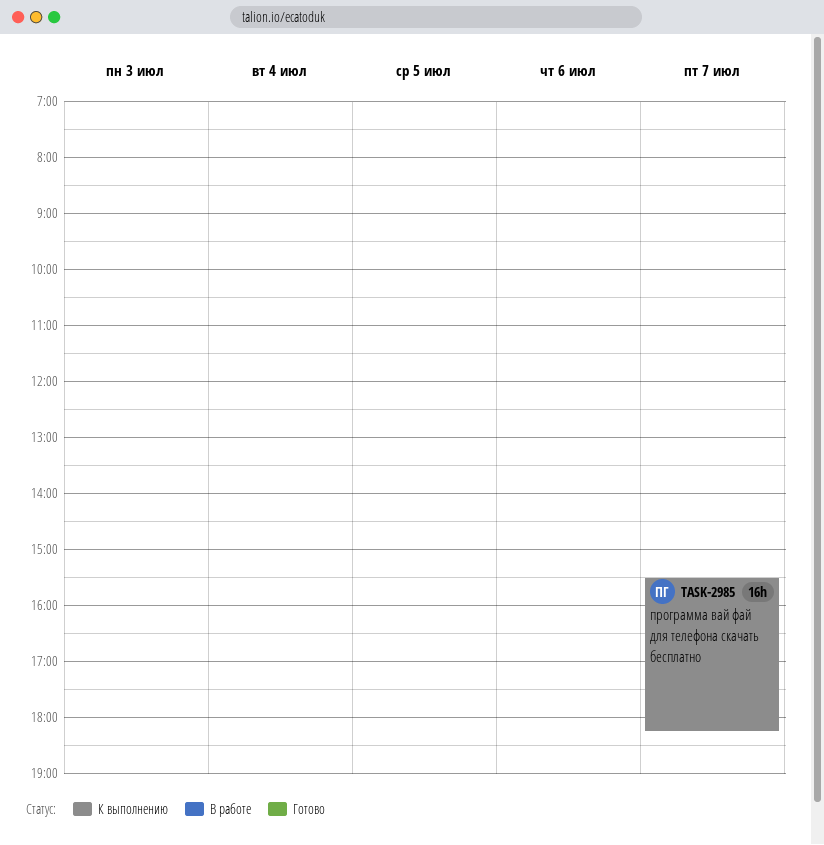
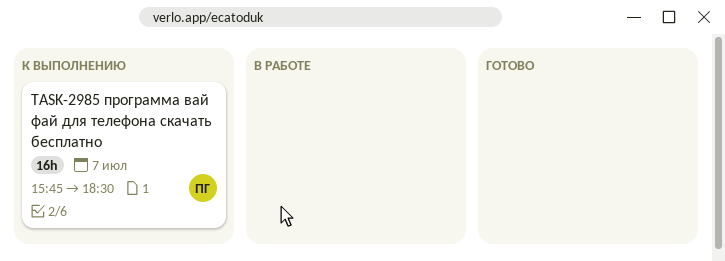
TASK-2985, begins: 15:30 -> 15:45
TASK-2985, ends: 18:15 -> 18:30

